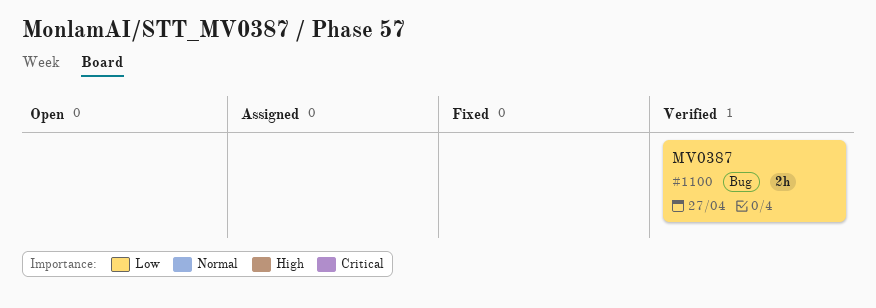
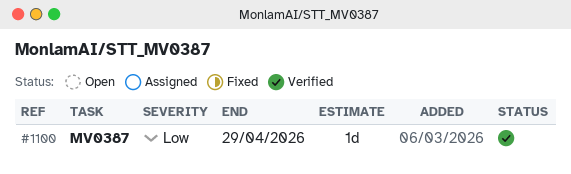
#1100, estimate: 2h -> 1d
#1100, due: Apr 27 -> Apr 29

